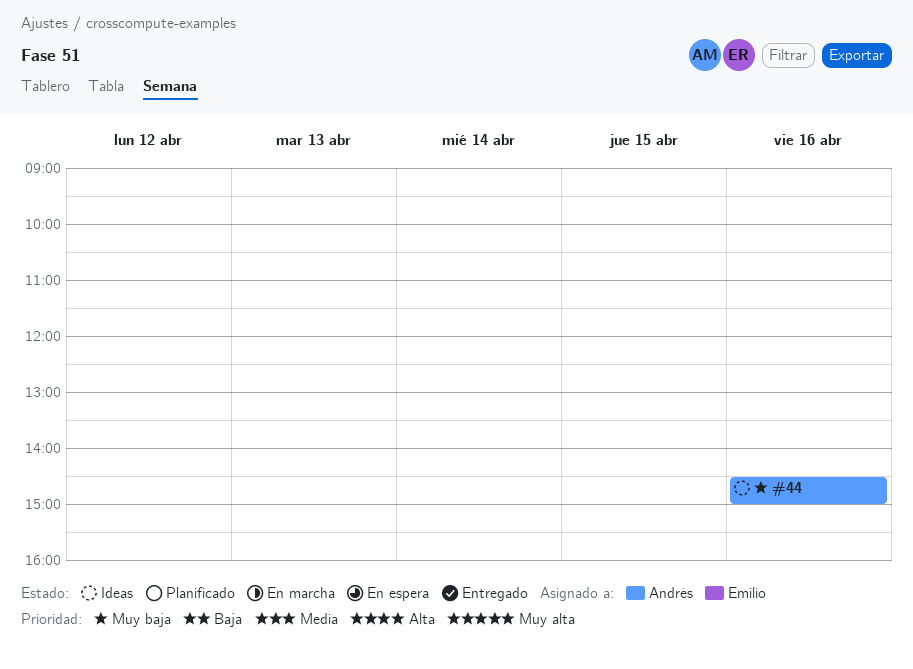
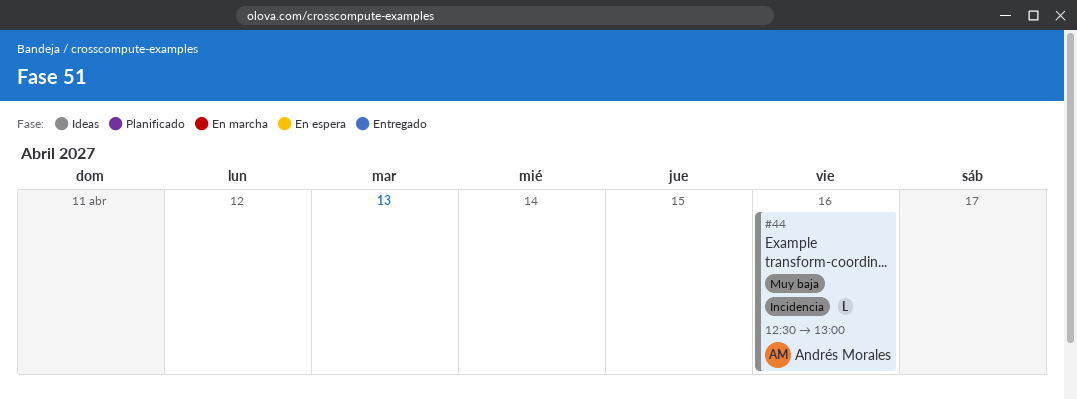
#44, begins: 14:30 -> 12:30
#44, ends: 15:00 -> 13:00

